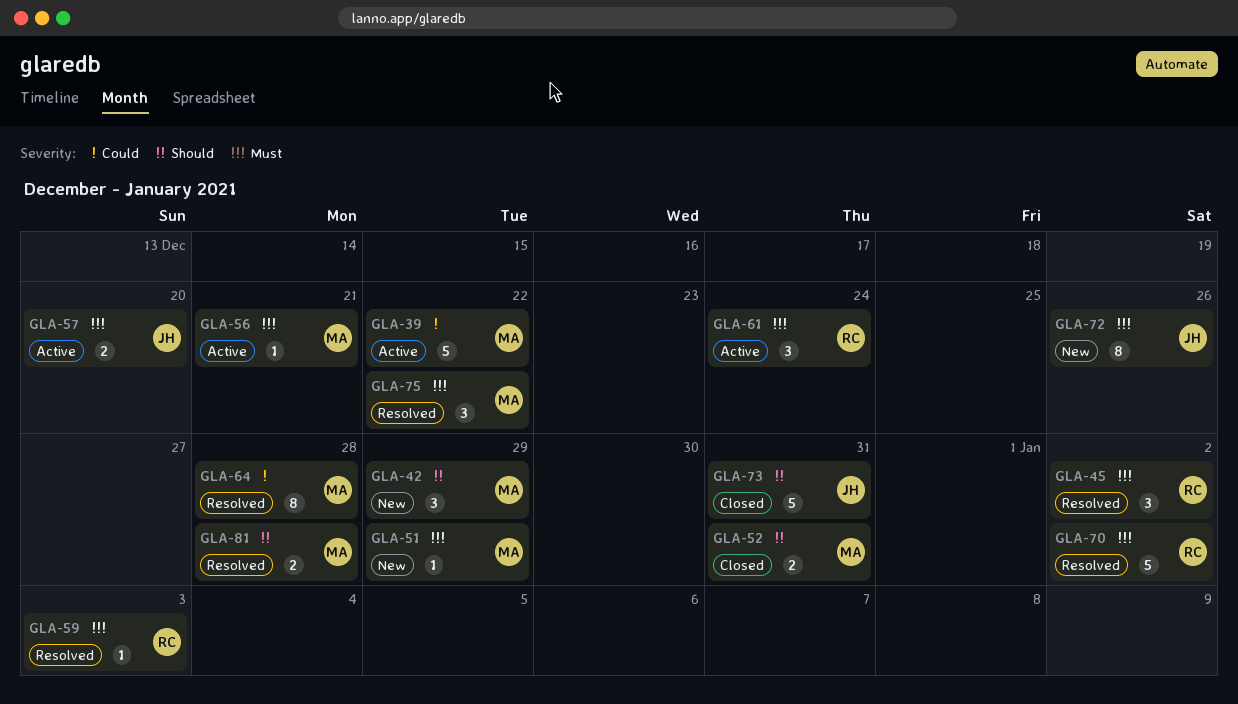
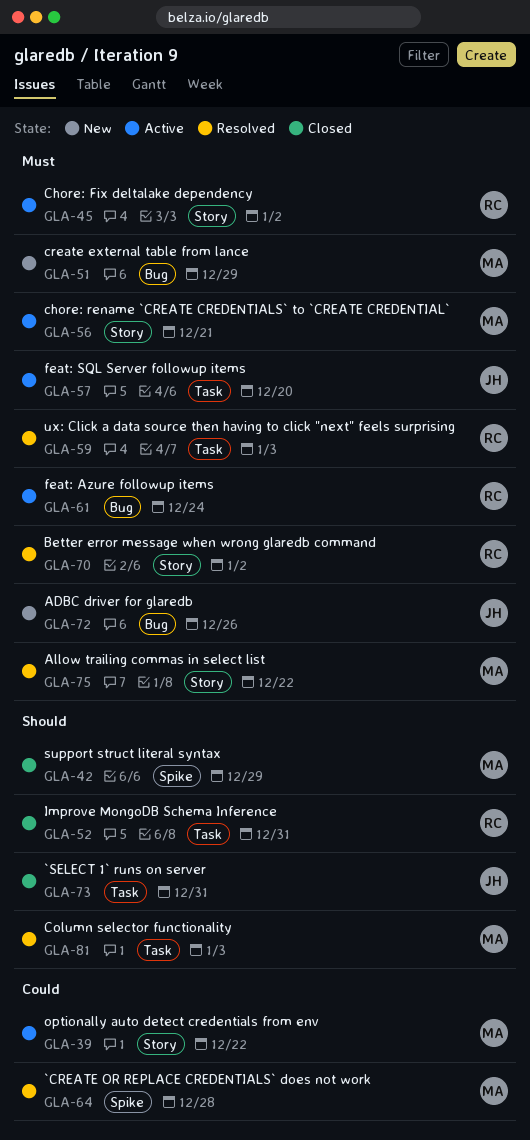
GLA-42, status: New -> Closed
GLA-45, status: Resolved -> Active
GLA-52, owner: MA -> RC
GLA-81, due: Dec 28 -> Jan 3

